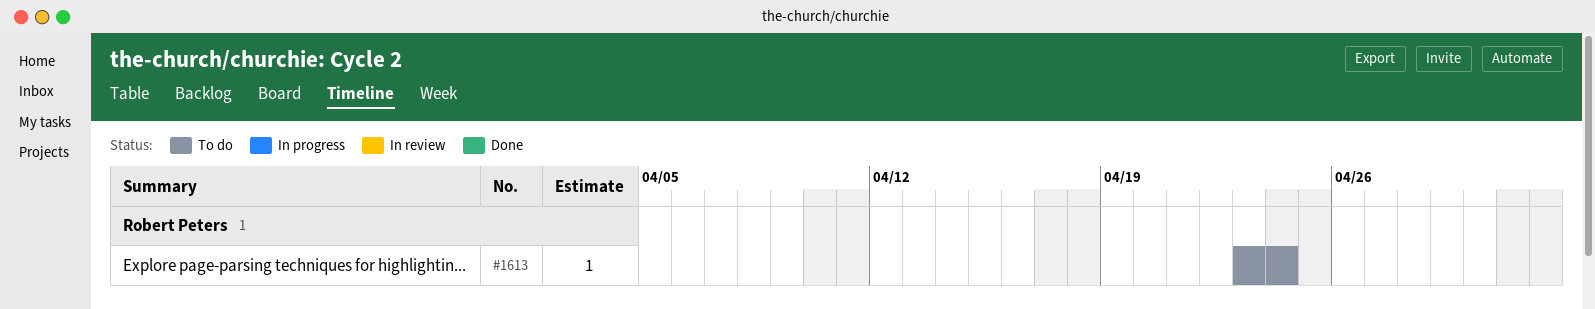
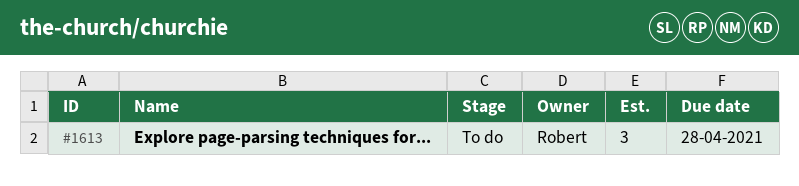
#1613, estimate: 1 -> 3
#1613, due: Apr 24 -> Apr 28

